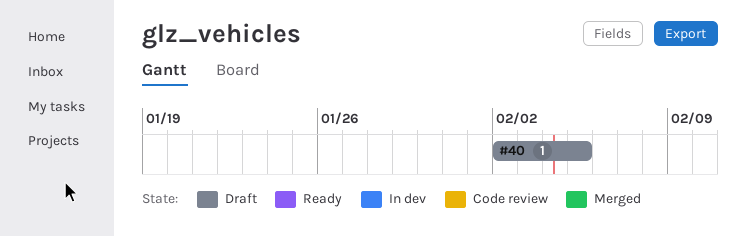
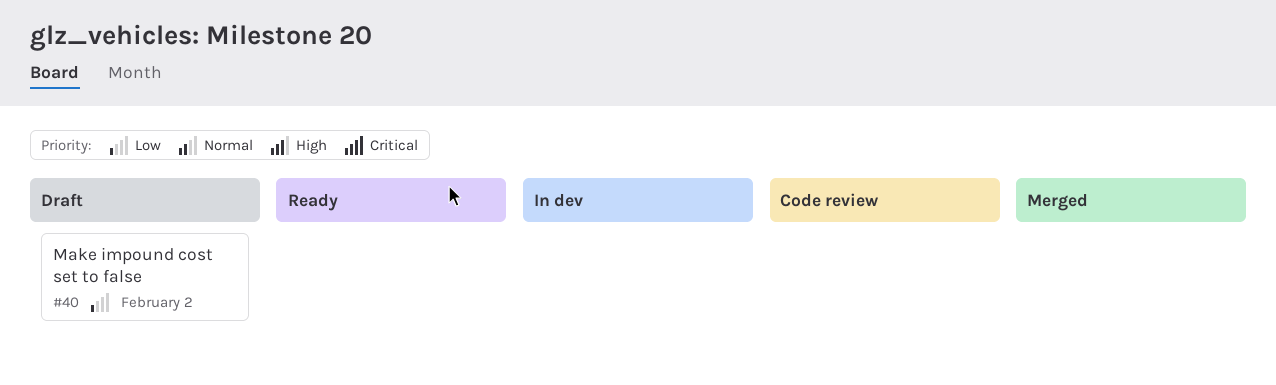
#40, due: Feb 5 -> Feb 2

